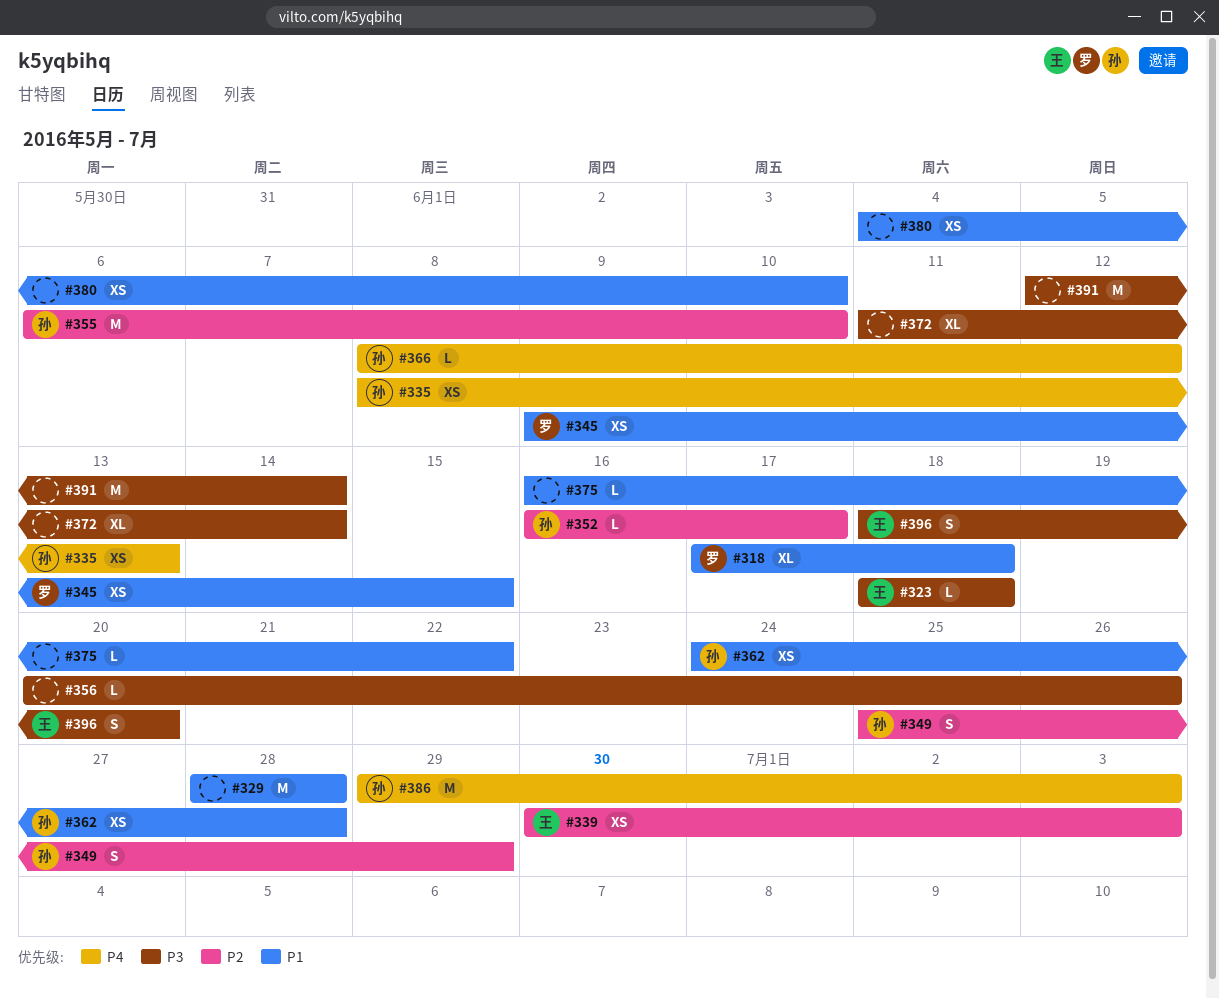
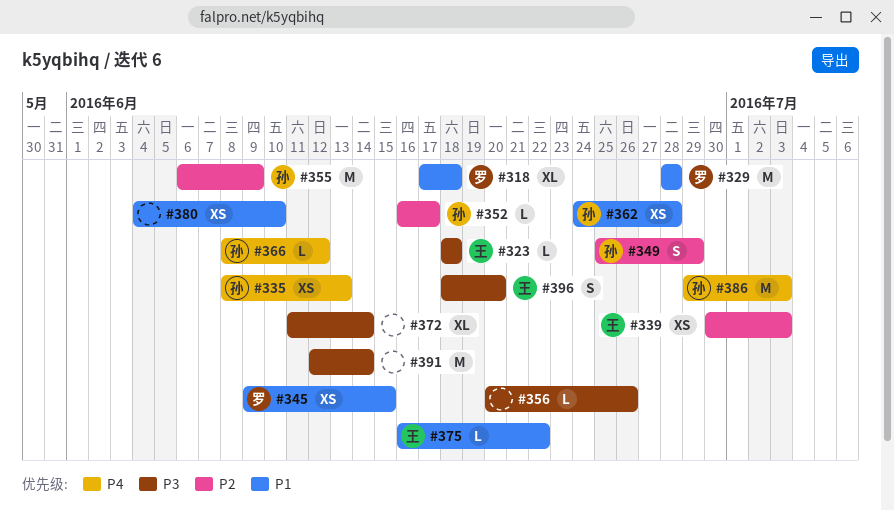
#329, owner: none -> 罗
#355, due: Jun 10 -> Jun 9
#375, owner: none -> 王

